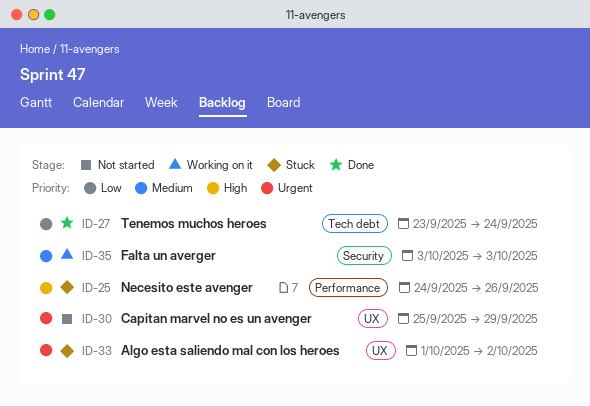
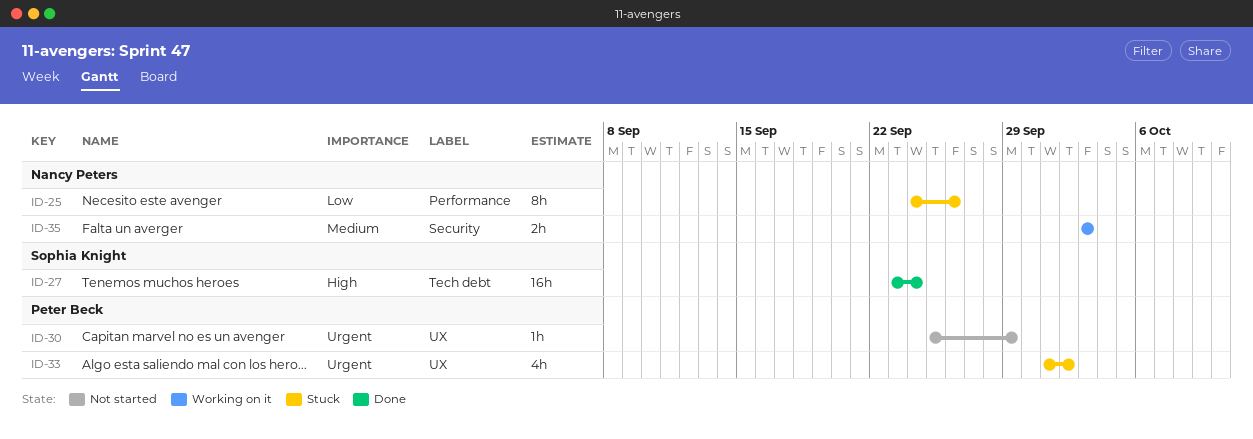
ID-25, priority: High -> Low
ID-27, priority: Low -> High

